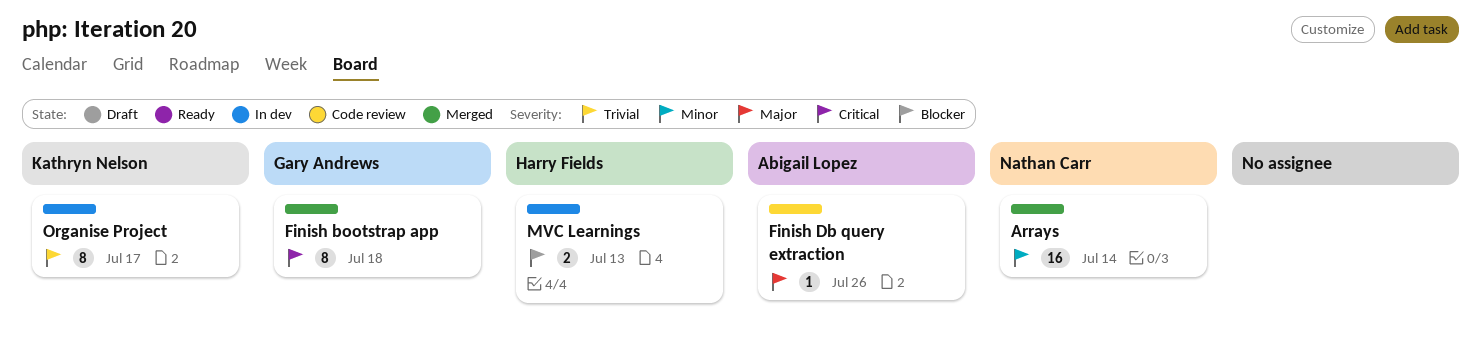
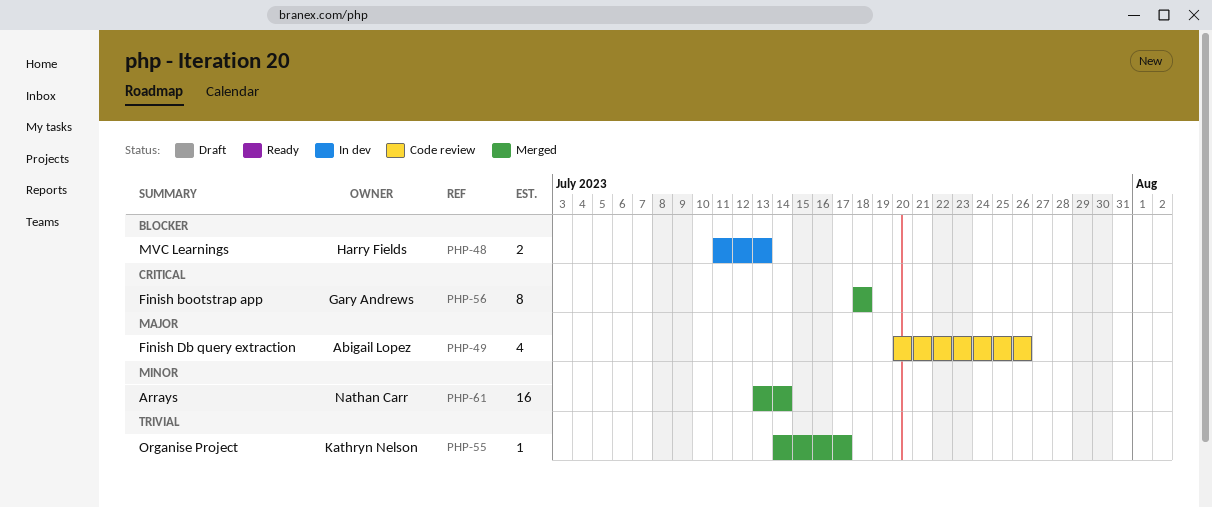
Finish Db query extraction, estimate: 1 -> 4
Organise Project, status: In dev -> Merged
Organise Project, estimate: 8 -> 1

